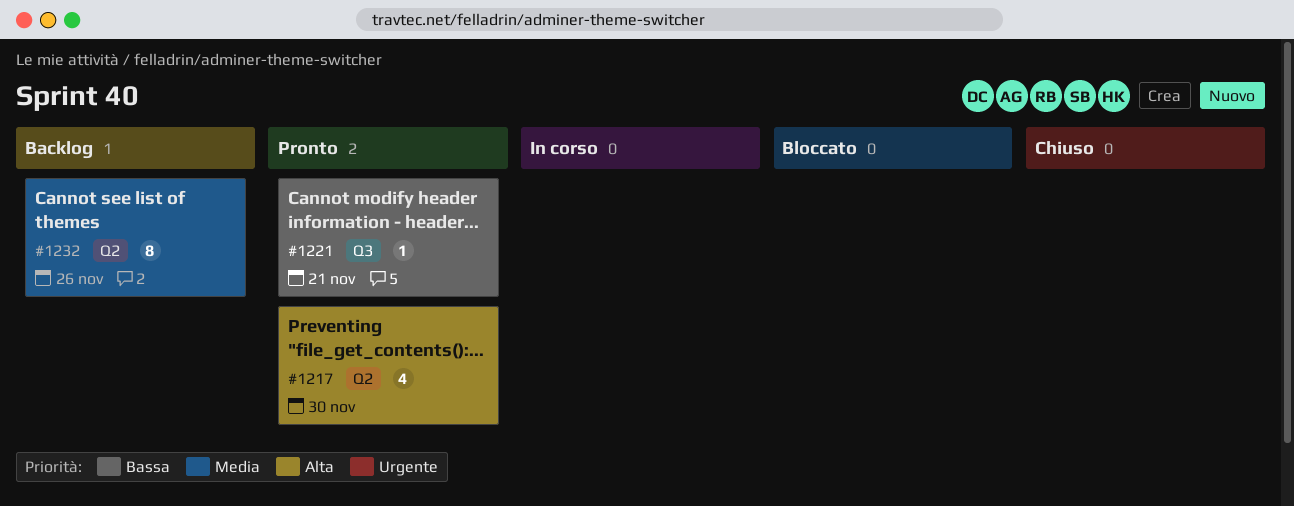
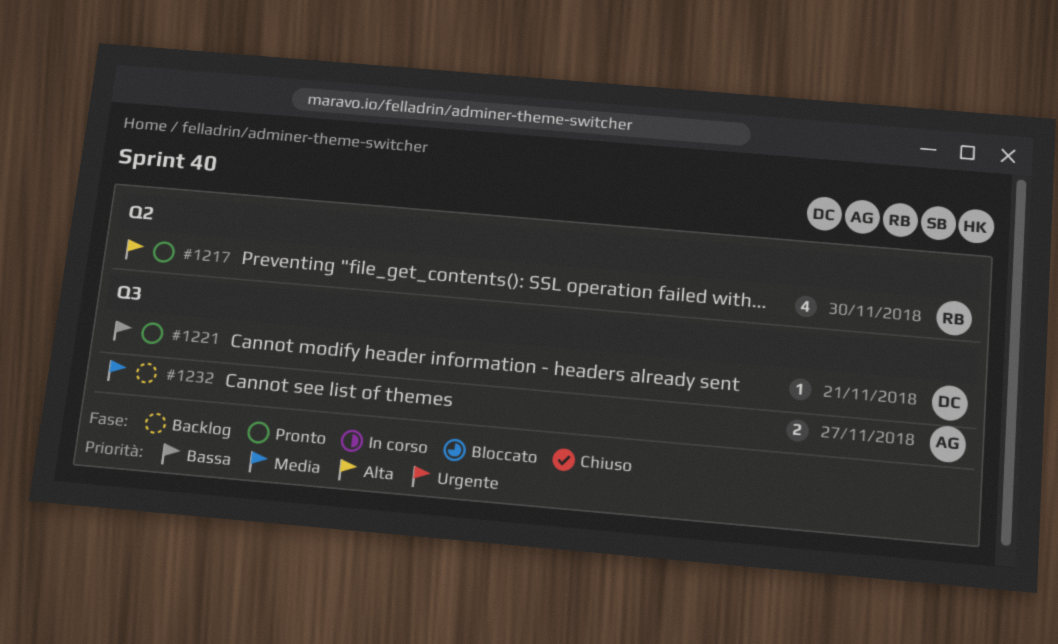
#1232, label: Q2 -> Q3
#1232, estimate: 8 -> 2
#1232, due: Nov 26 -> Nov 27

